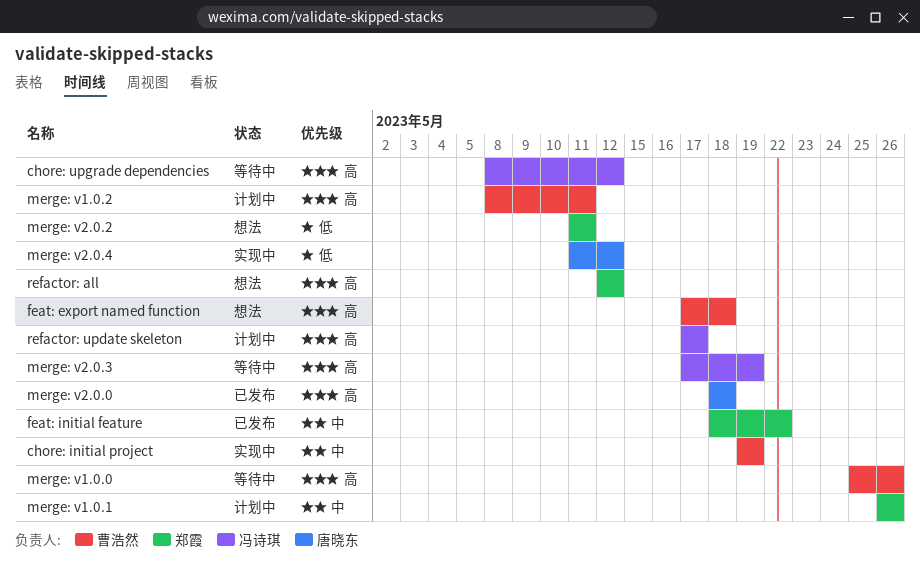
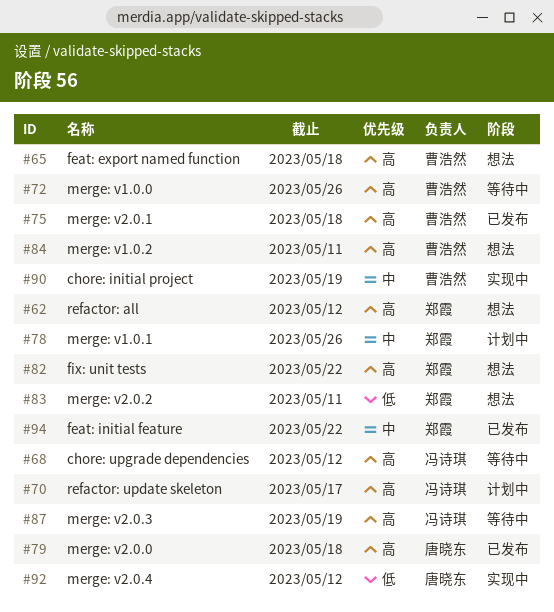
fix: unit tests: none -> present
merge: v1.0.2, status: 计划中 -> 想法
merge: v2.0.1: none -> present

